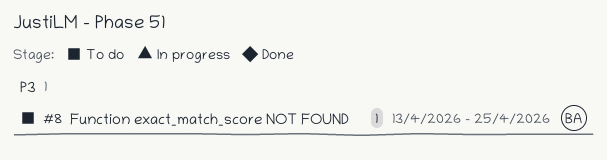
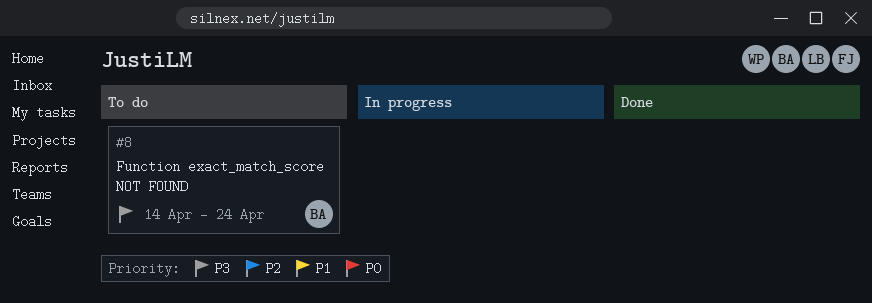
#8, start: Apr 13 -> Apr 14
#8, due: Apr 25 -> Apr 24

